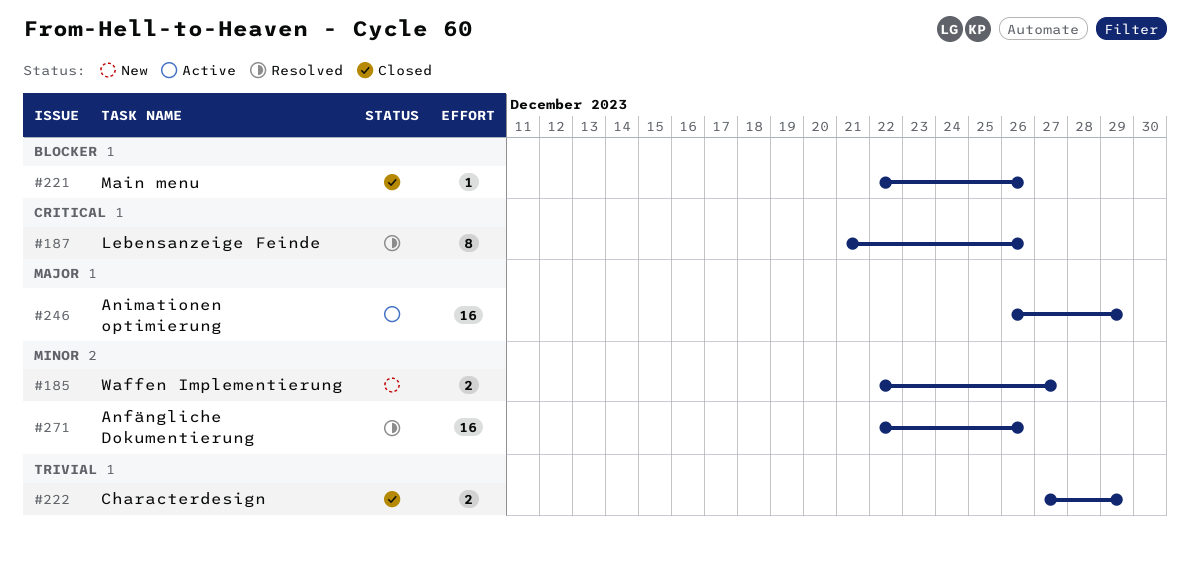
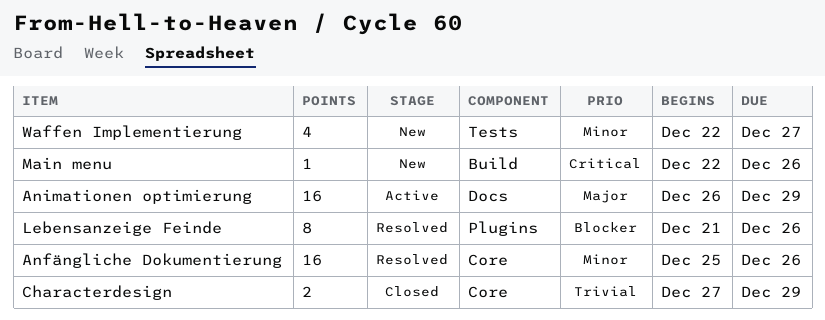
Anfängliche Dokumentierung, start: Dec 22 -> Dec 25
Lebensanzeige Feinde, priority: Critical -> Blocker
Main menu, status: Closed -> New
Main menu, priority: Blocker -> Critical
Waffen Implementierung, estimate: 2 -> 4

